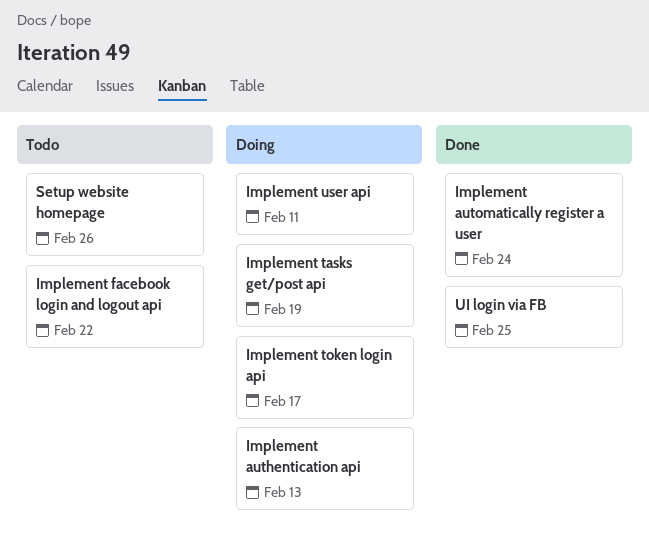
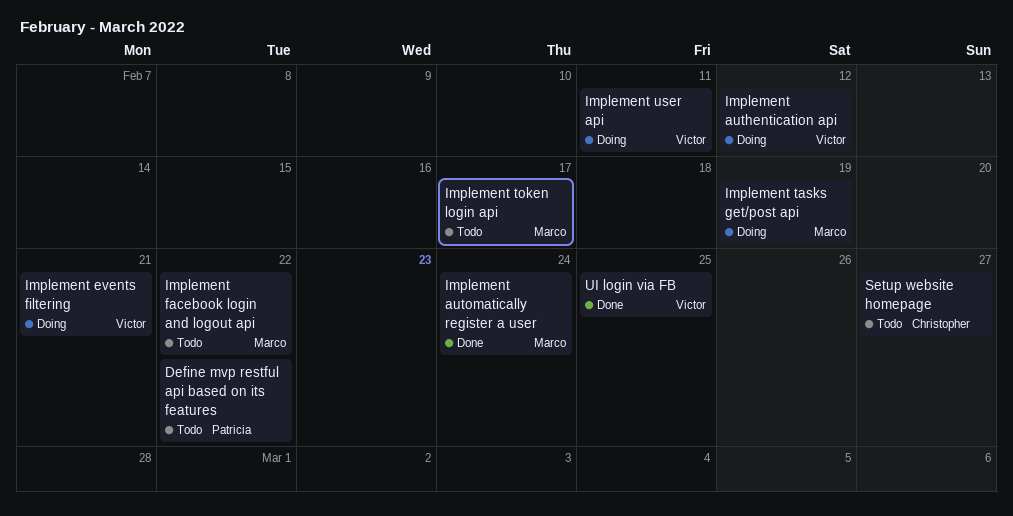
Define mvp restful api based on its features: none -> present
Implement authentication api, due: Feb 13 -> Feb 12
Implement events filtering: none -> present
Implement token login api, status: Doing -> Todo
Setup website homepage, due: Feb 26 -> Feb 27

